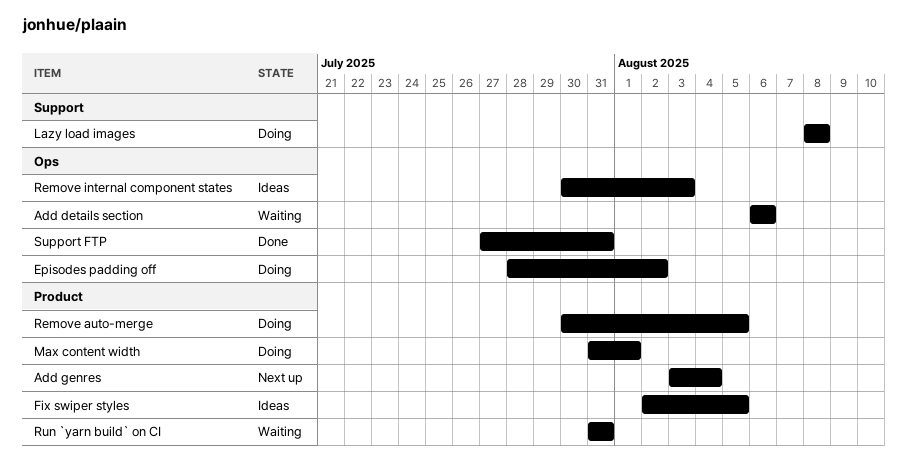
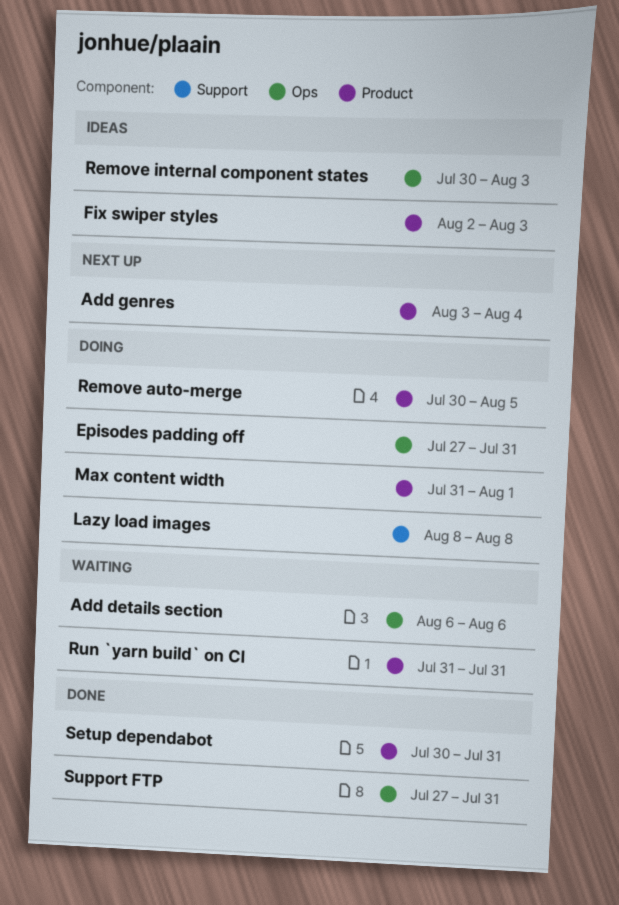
Episodes padding off, start: Jul 28 -> Jul 27
Episodes padding off, due: Aug 2 -> Jul 31
Fix swiper styles, due: Aug 5 -> Aug 3
Setup dependabot: none -> present

